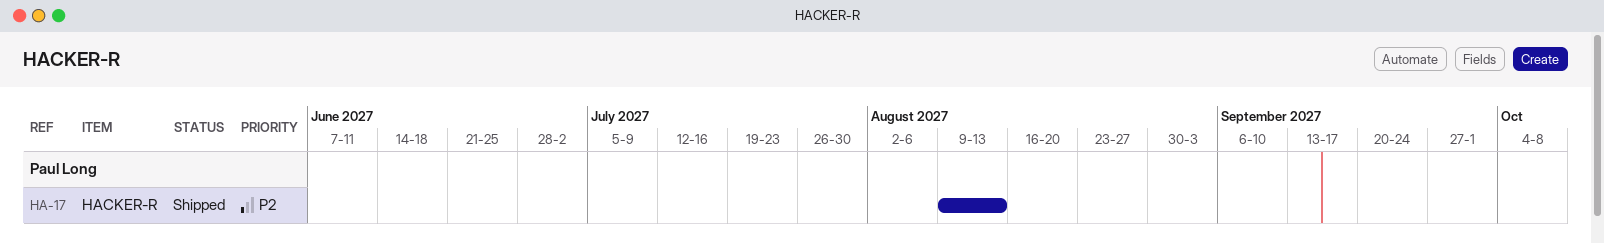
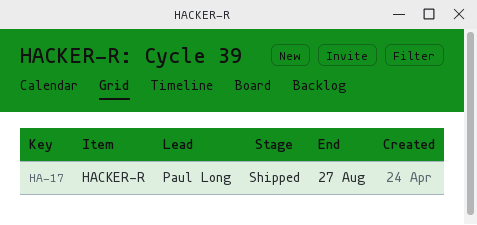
HA-17, due: Aug 13 -> Aug 27

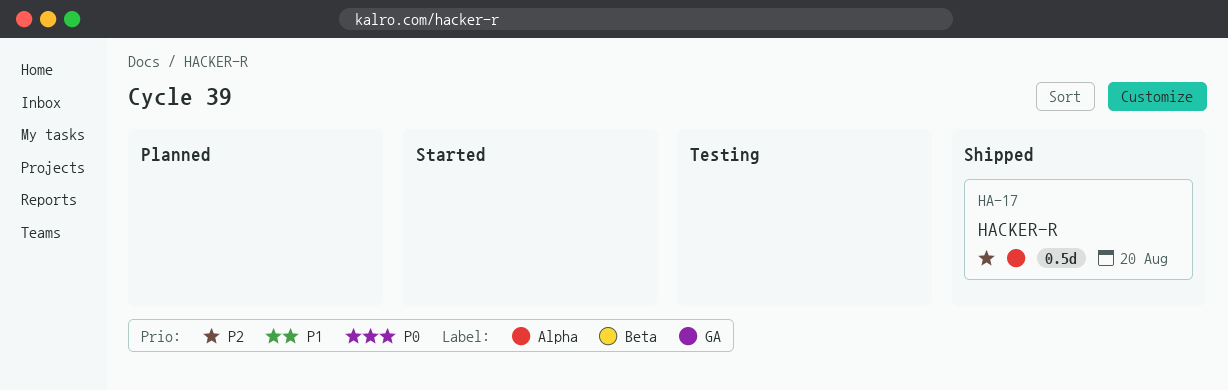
HA-17, due: Aug 27 -> Aug 20

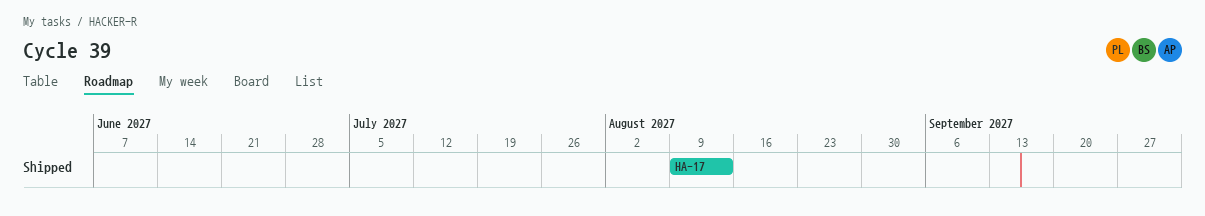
HA-17, due: Aug 20 -> Aug 13

